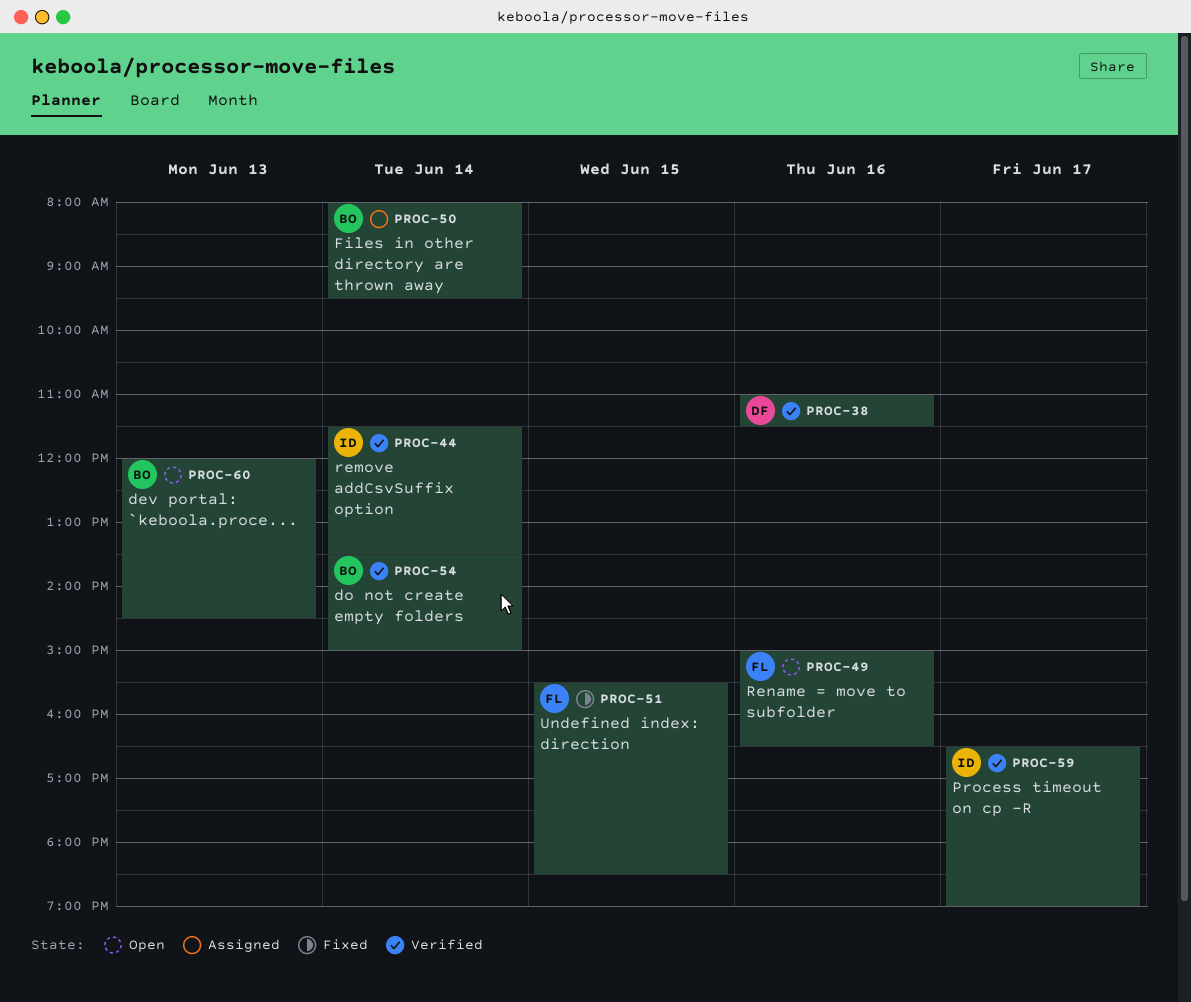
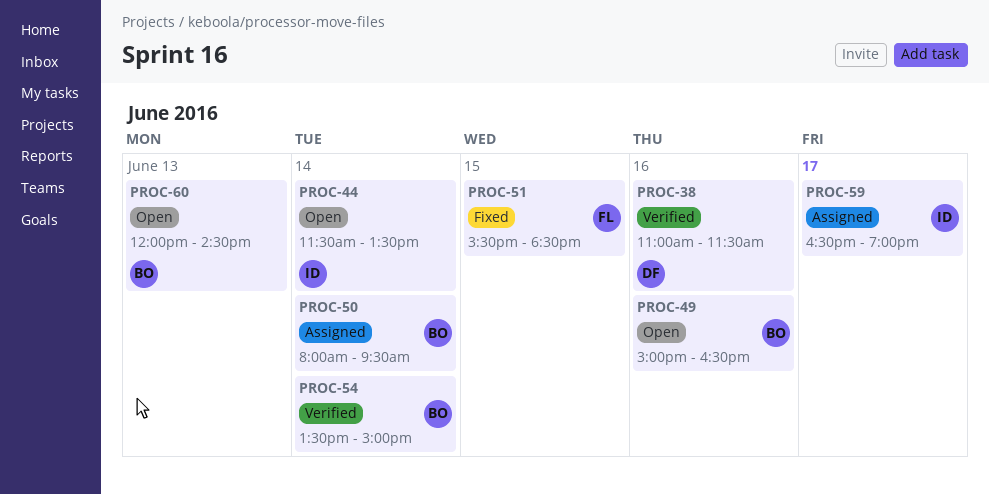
PROC-44, status: Verified -> Open
PROC-49, owner: FL -> BO
PROC-59, status: Verified -> Assigned

